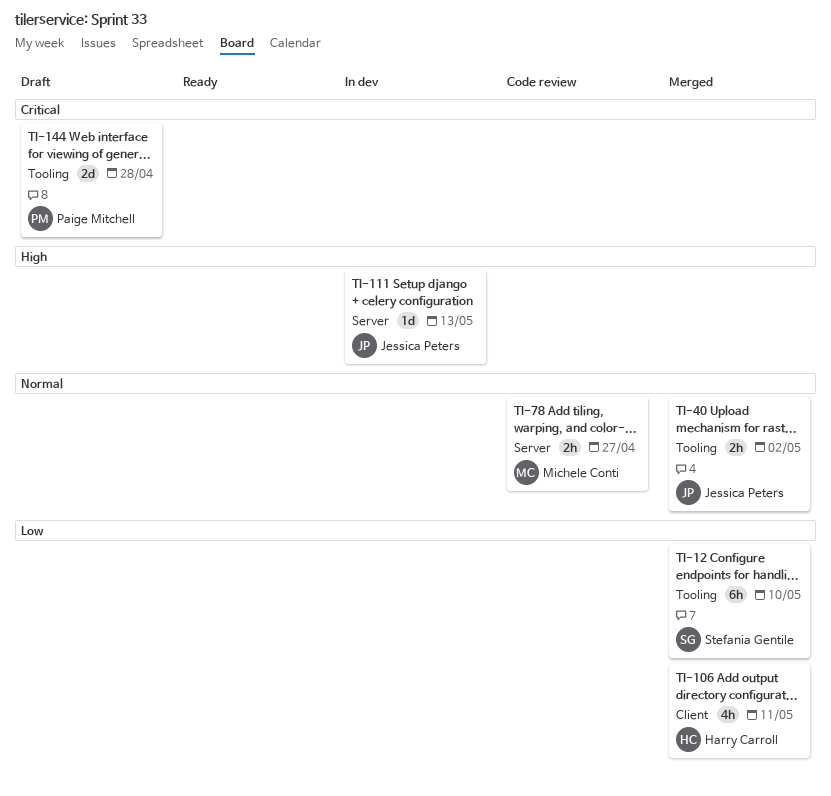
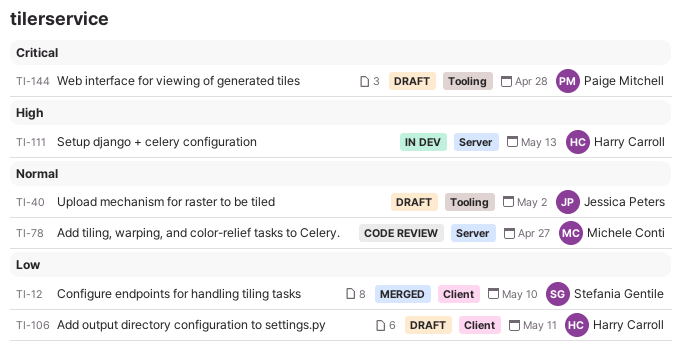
TI-12, label: Tooling -> Client
TI-40, status: Merged -> Draft
TI-106, status: Merged -> Draft
TI-111, owner: Jessica Peters -> Harry Carroll

